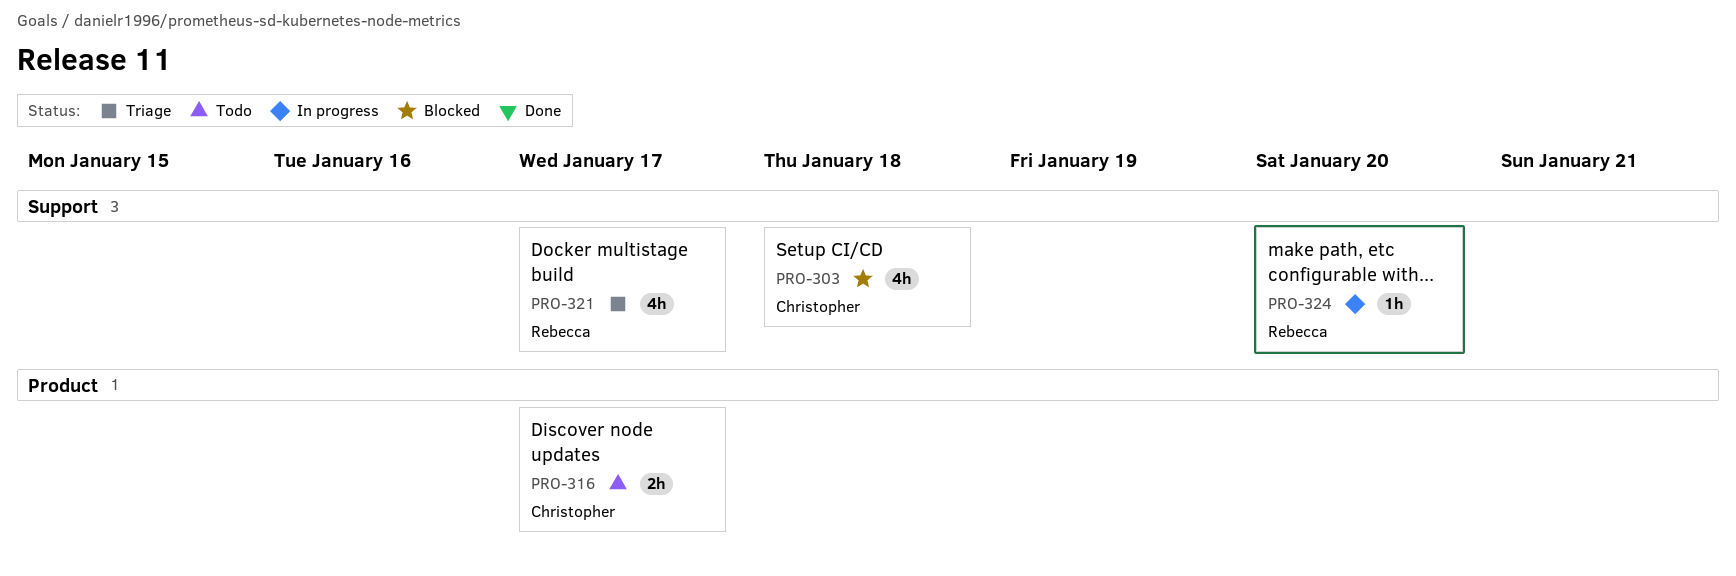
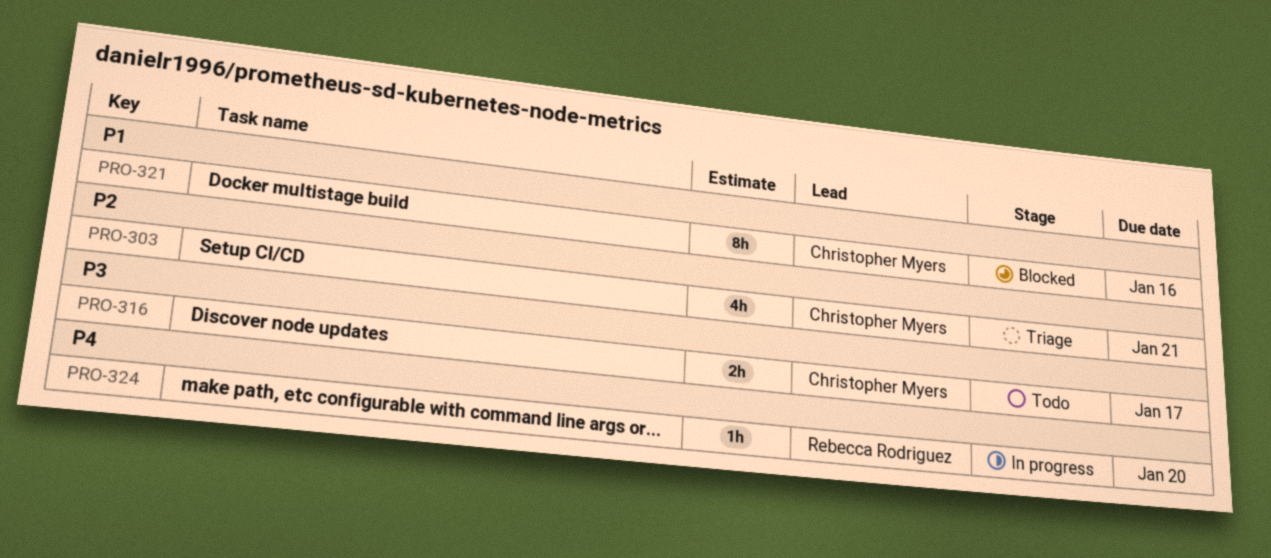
PRO-303, status: Blocked -> Triage
PRO-303, due: Jan 18 -> Jan 21
PRO-321, status: Triage -> Blocked
PRO-321, owner: Rebecca Rodriguez -> Christopher Myers
PRO-321, estimate: 4h -> 8h
PRO-321, due: Jan 17 -> Jan 16

